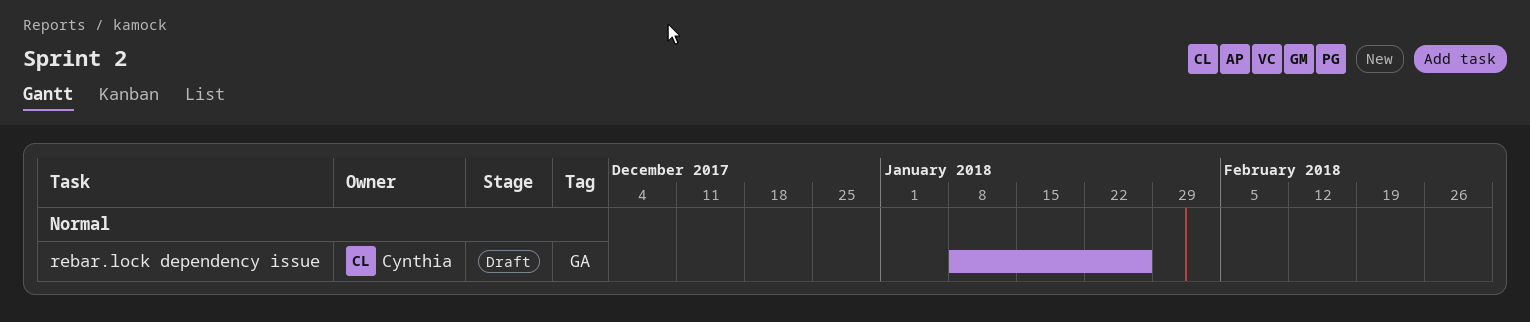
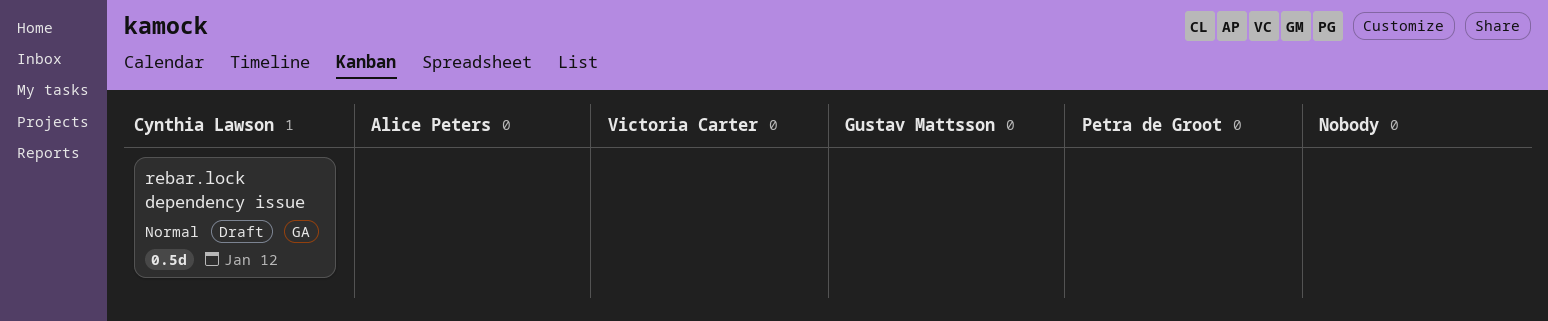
rebar.lock dependency issue, due: Jan 26 -> Jan 12

